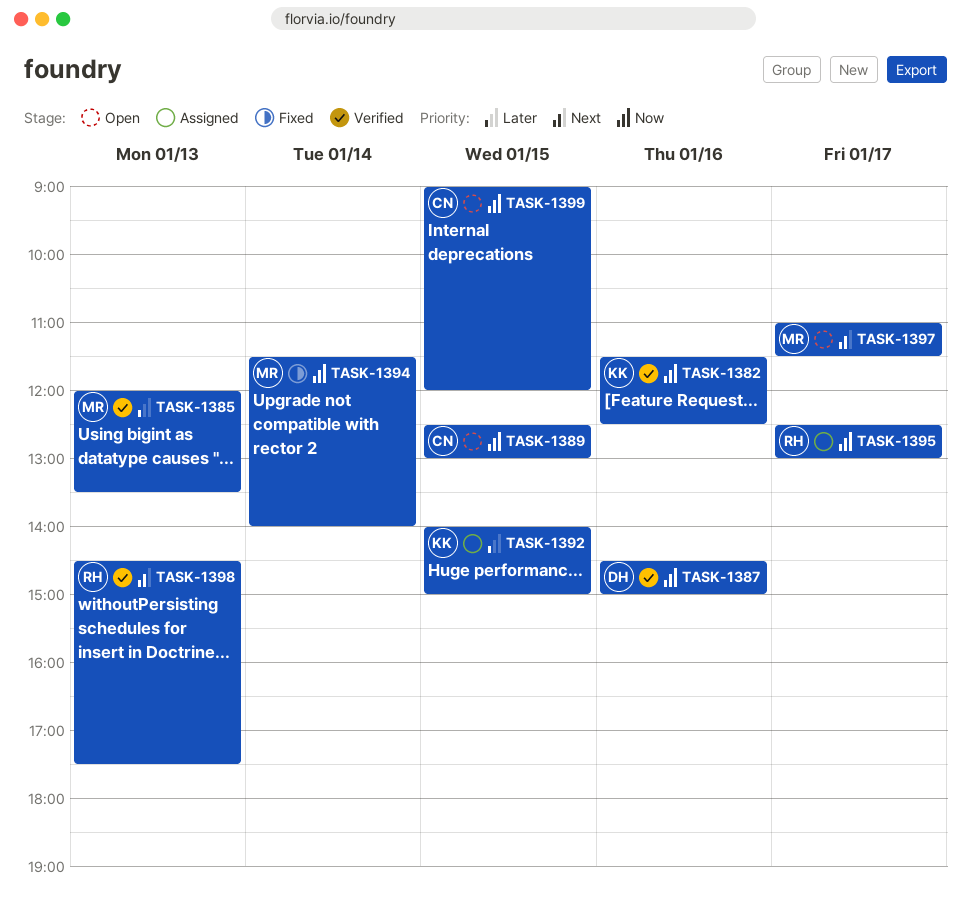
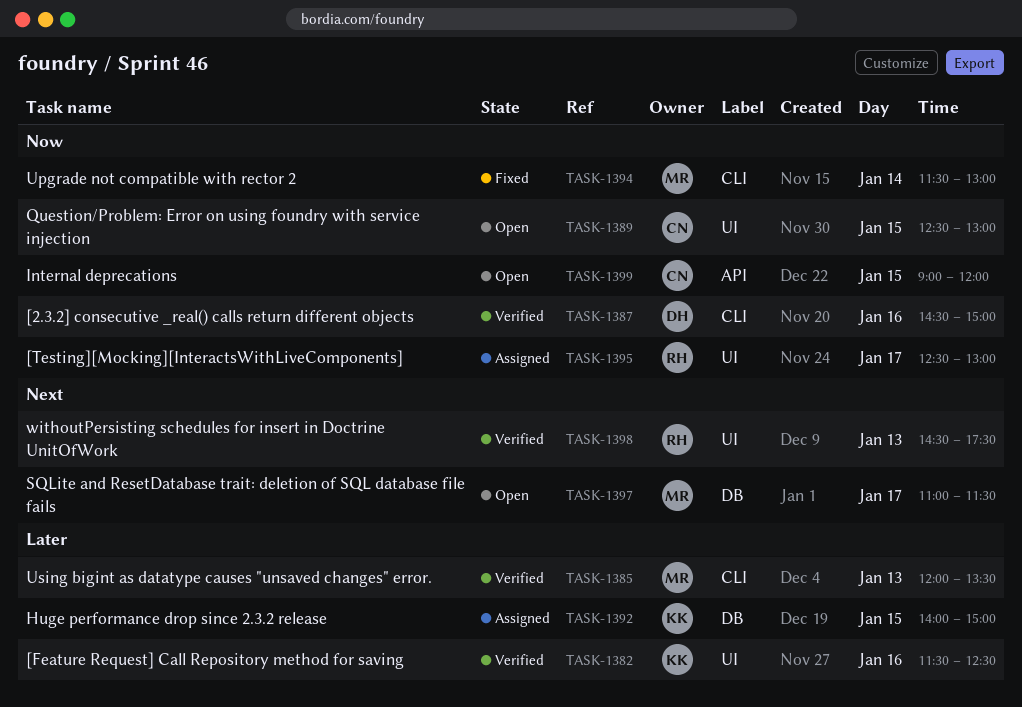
TASK-1382, priority: Now -> Later
TASK-1394, ends: 14:00 -> 13:00

